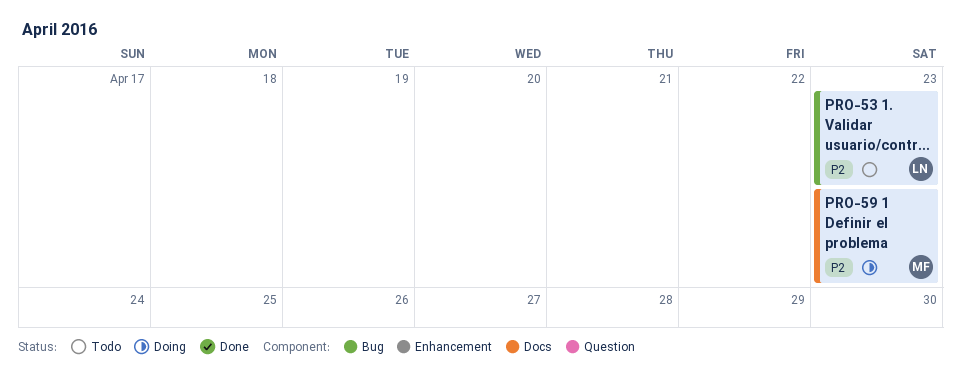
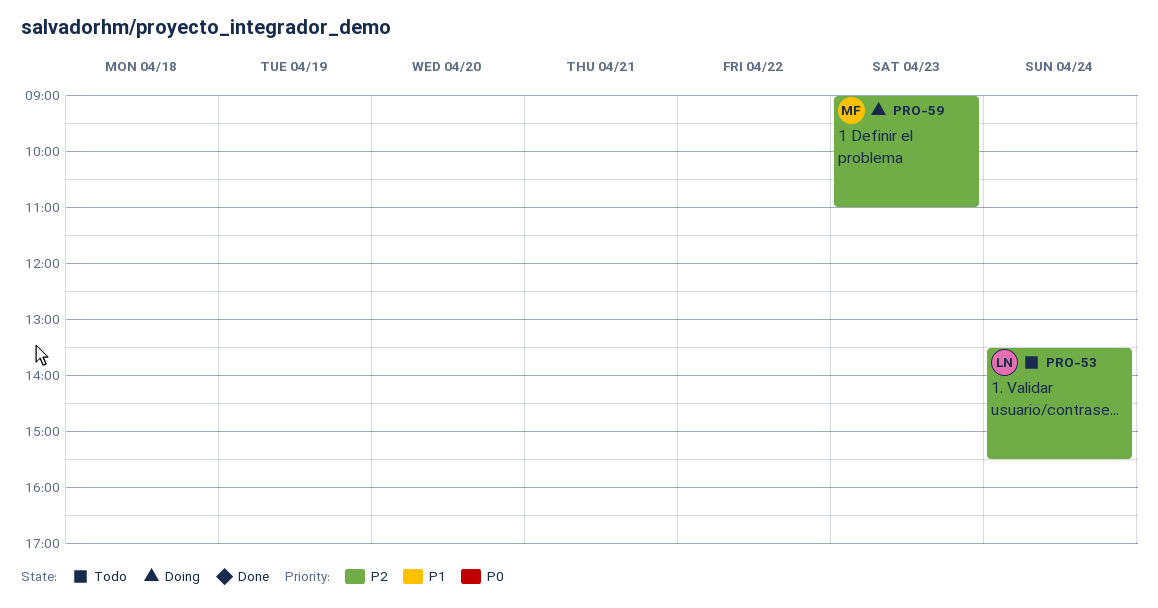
PRO-53, day: Apr 23 -> Apr 24

